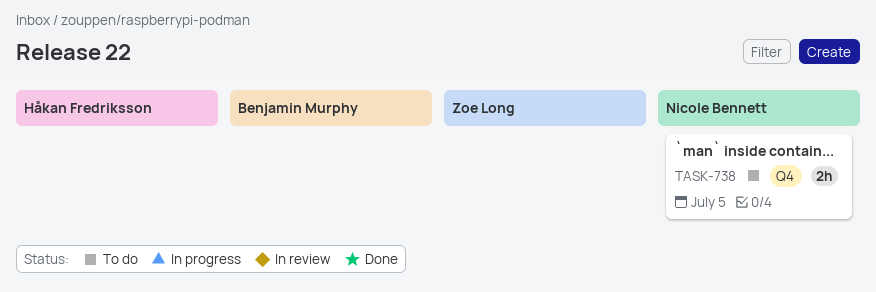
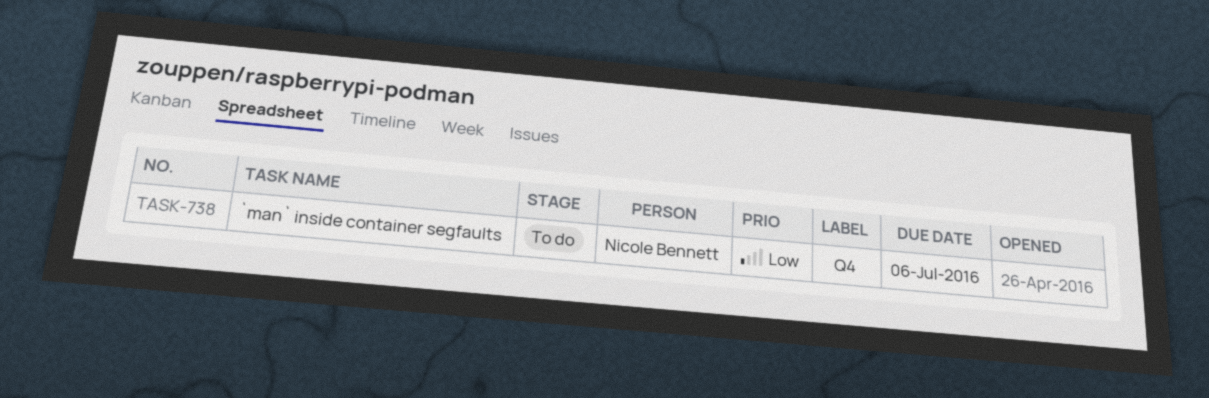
TASK-738, due: Jul 5 -> Jul 6

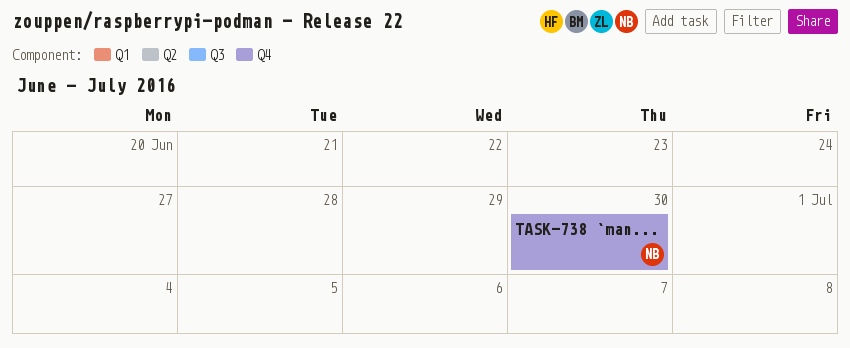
TASK-738, due: Jul 6 -> Jun 30

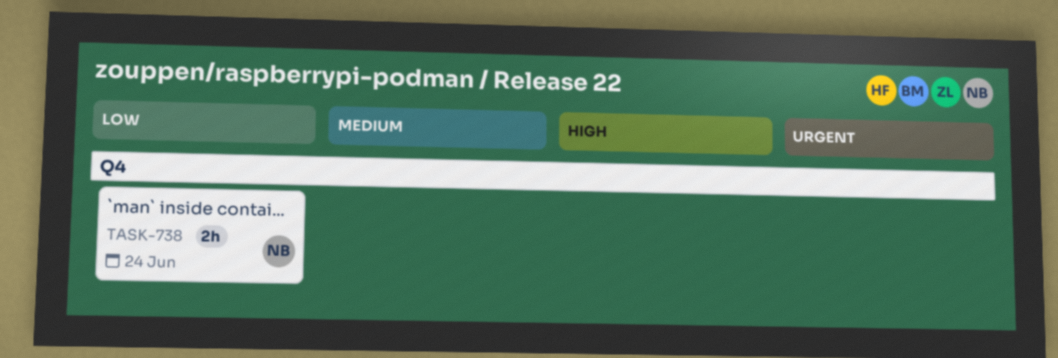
TASK-738, due: Jun 30 -> Jun 24

